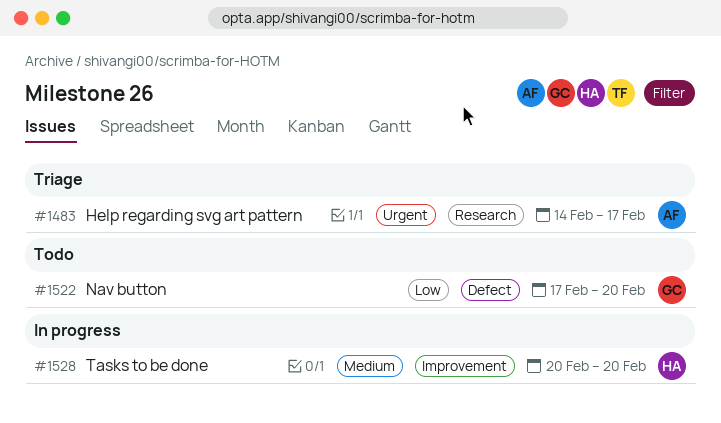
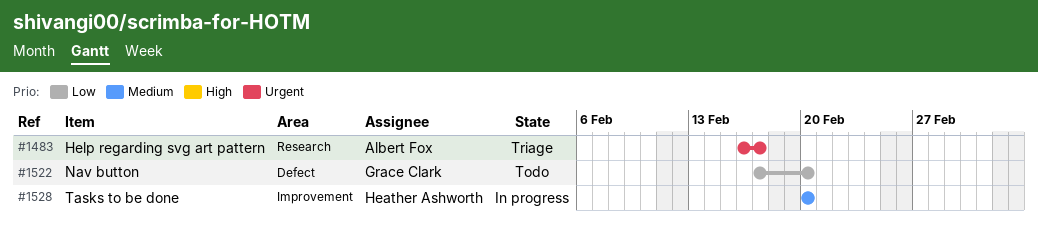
#1483, start: Feb 14 -> Feb 16

